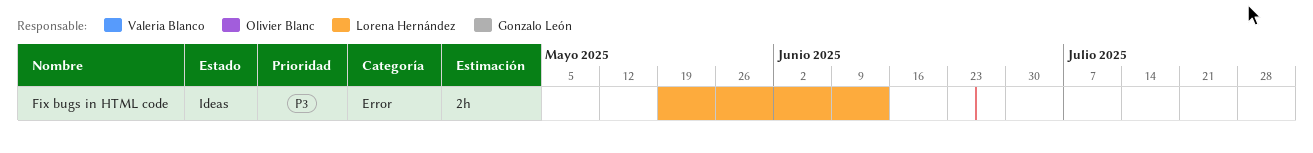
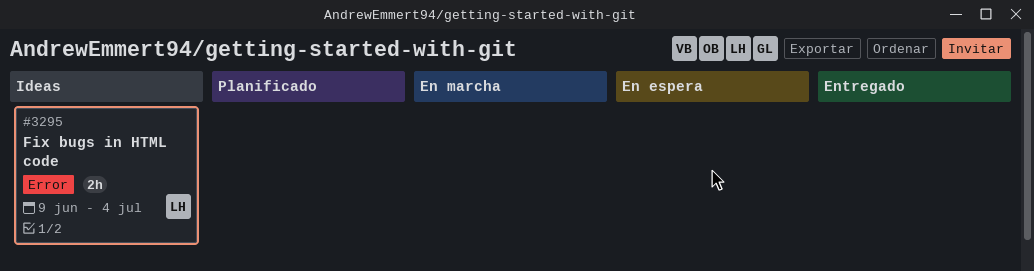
Fix bugs in HTML code, start: May 19 -> Jun 9
Fix bugs in HTML code, due: Jun 13 -> Jul 4

